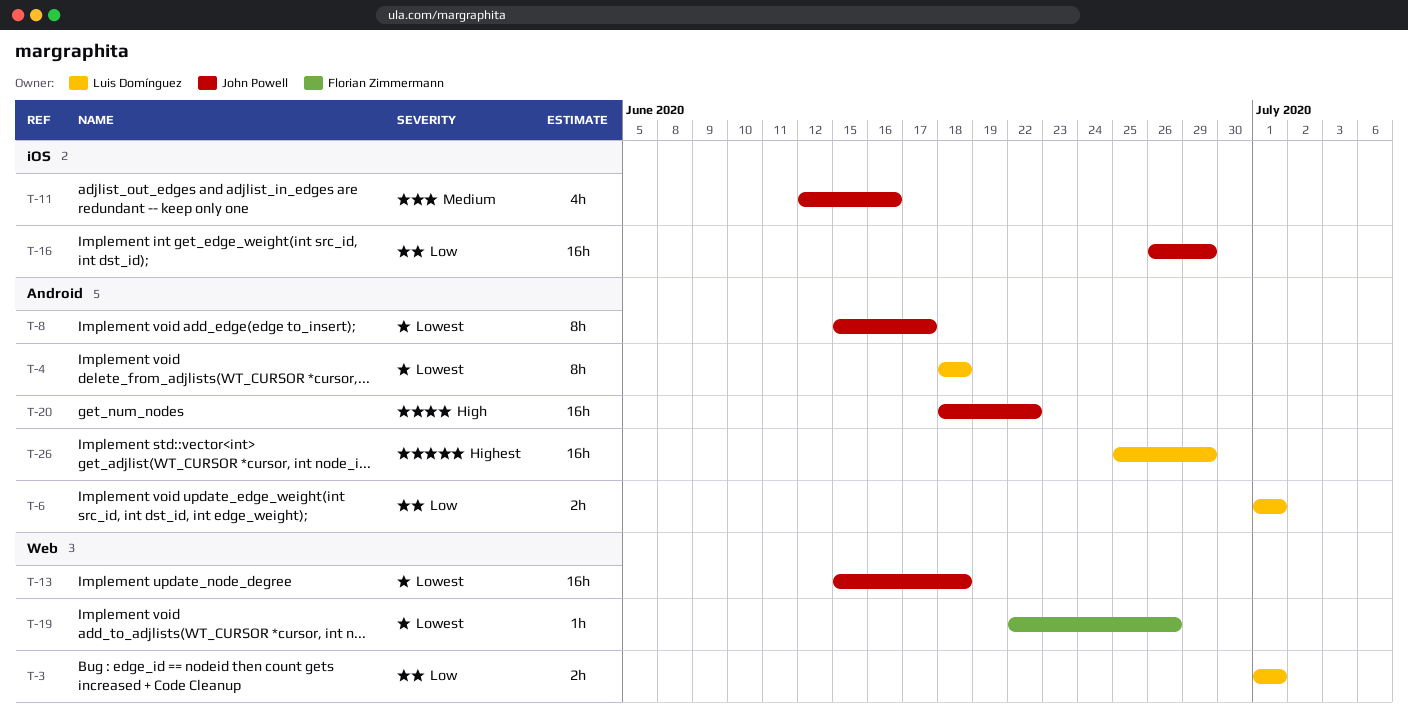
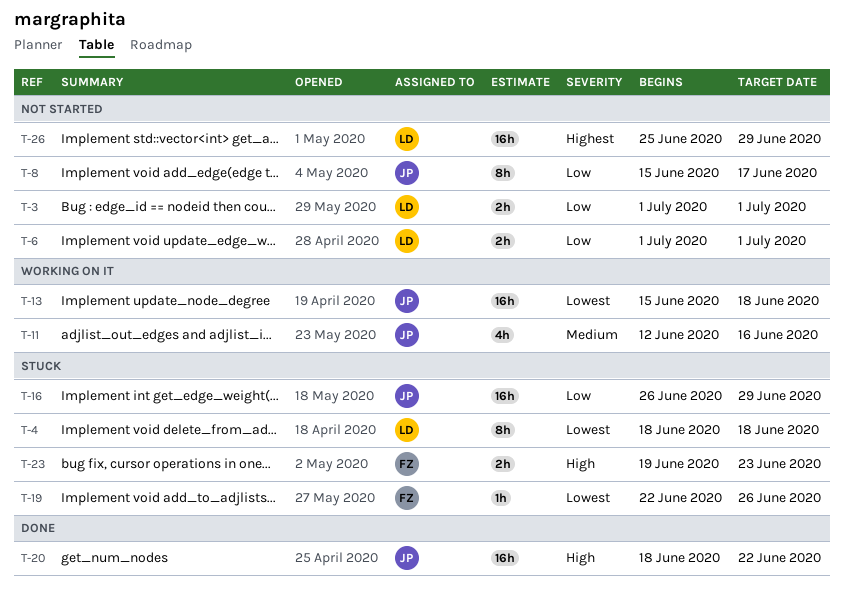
T-8, priority: Lowest -> Low
T-23: none -> present

